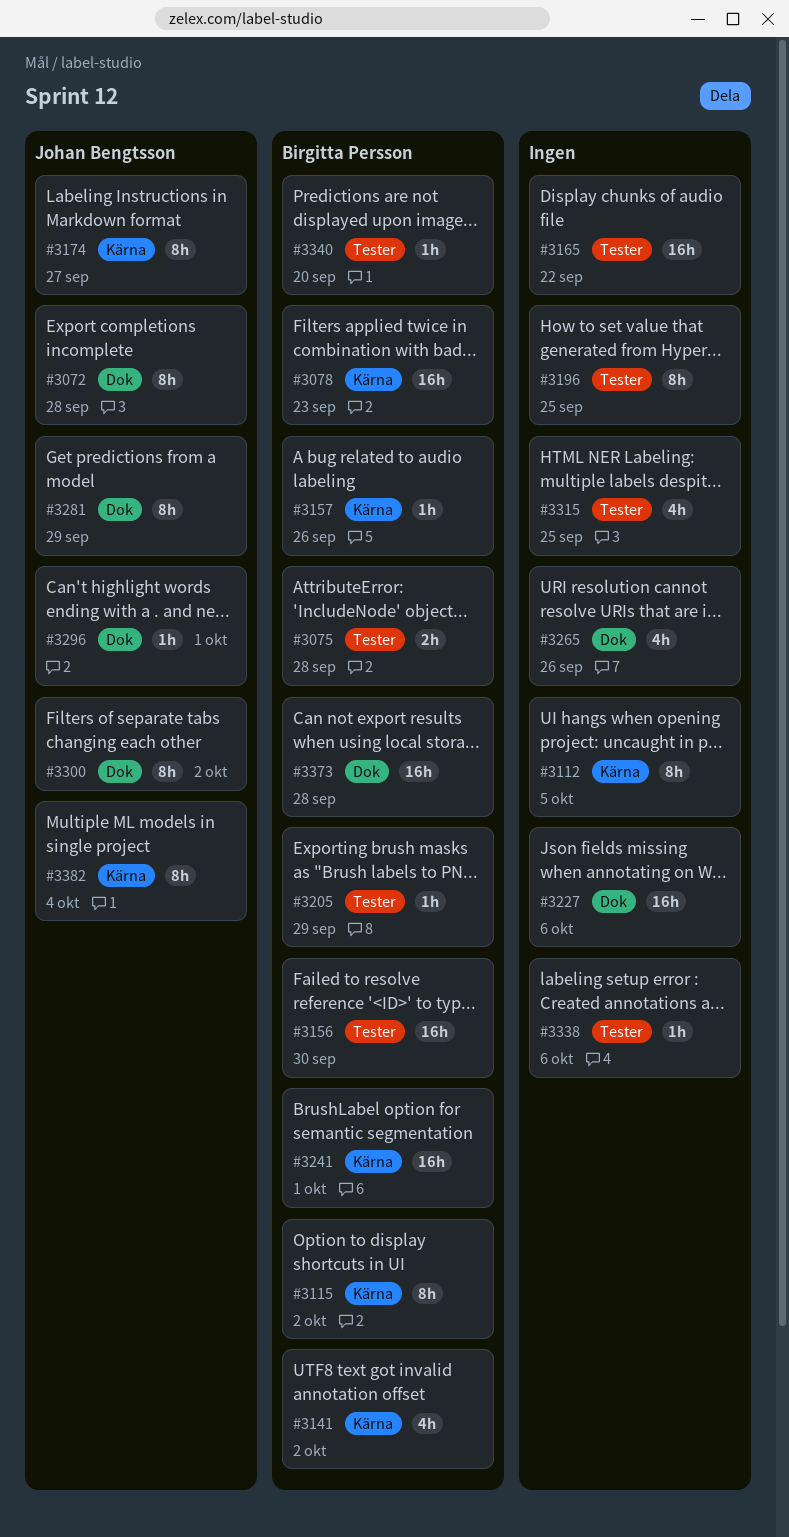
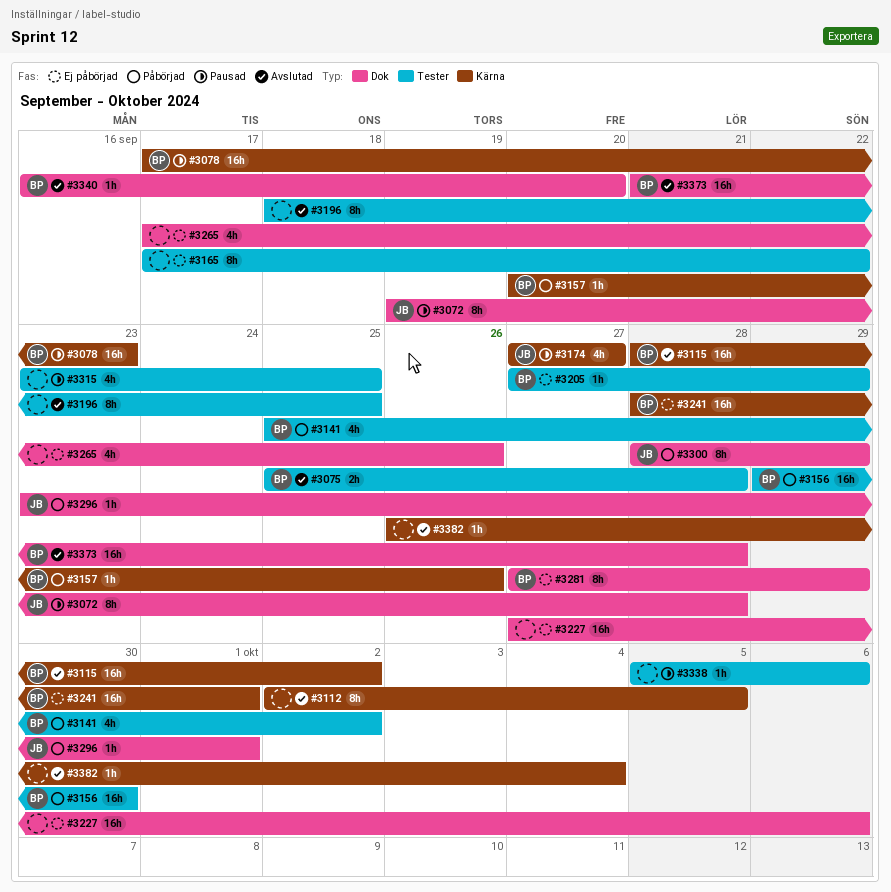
#3115, estimate: 8h -> 16h
#3141, label: Kärna -> Tester
#3165, estimate: 16h -> 8h
#3174, estimate: 8h -> 4h
#3281, owner: Johan Bengtsson -> Birgitta Persson
#3300, due: Oct 2 -> Sep 29
#3340, label: Tester -> Dok
#3382, owner: Johan Bengtsson -> none
#3382, estimate: 8h -> 1h

